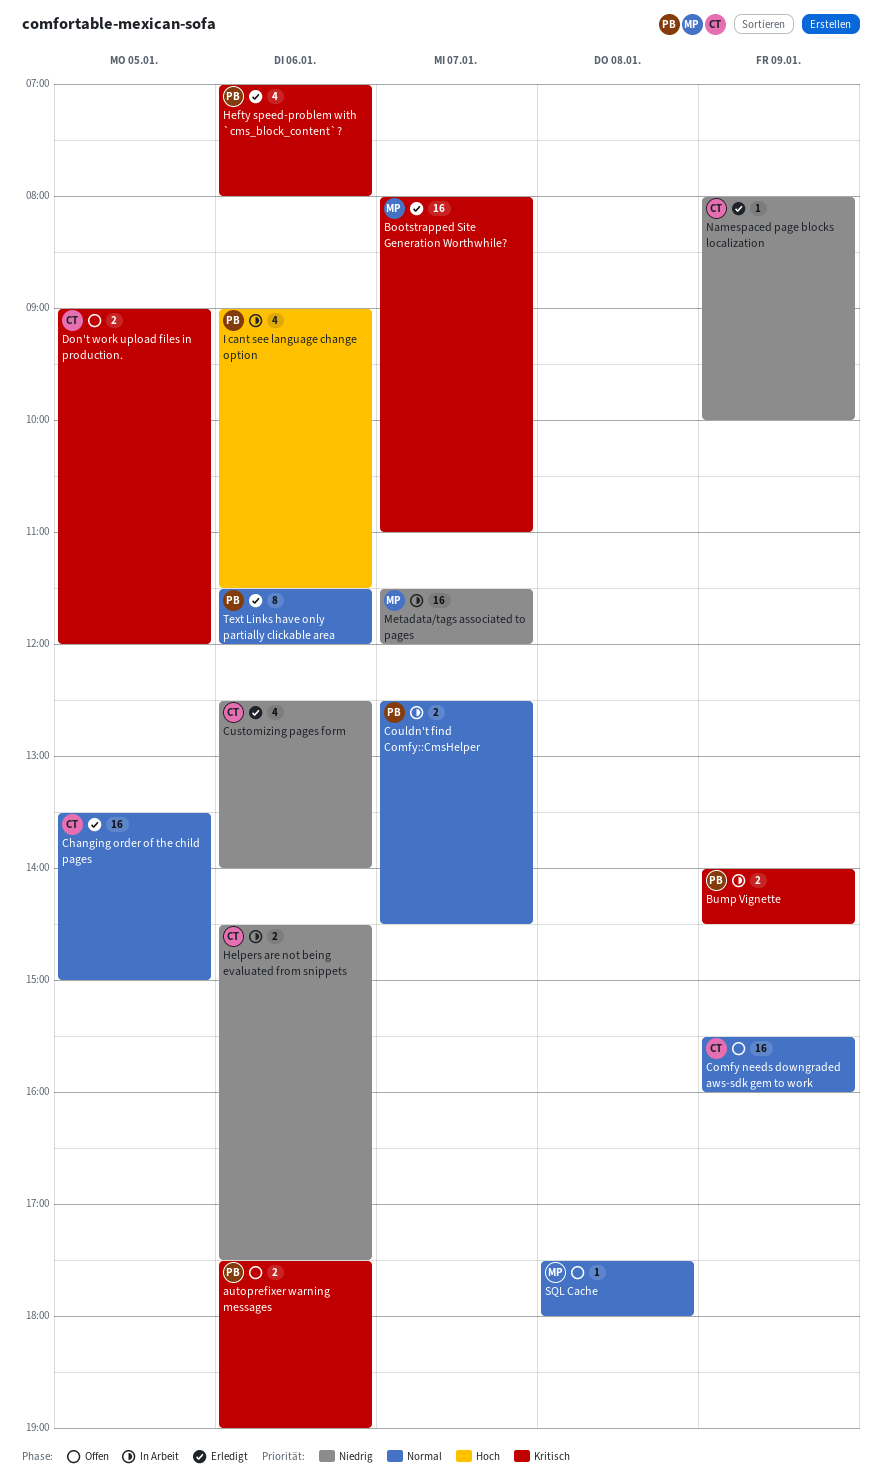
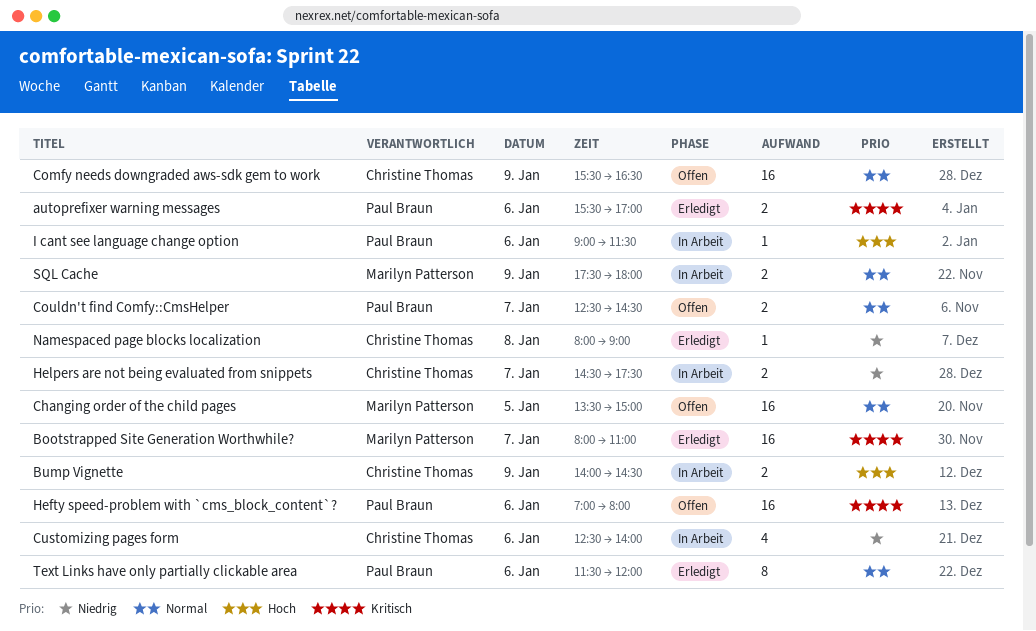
autoprefixer warning messages, status: Offen -> Erledigt
autoprefixer warning messages, begins: 17:30 -> 15:30
autoprefixer warning messages, ends: 19:00 -> 17:00
Bump Vignette, owner: Paul Braun -> Christine Thomas
Bump Vignette, priority: Kritisch -> Hoch
Changing order of the child pages, status: Erledigt -> Offen
Changing order of the child pages, owner: Christine Thomas -> Marilyn Patterson
Comfy needs downgraded aws-sdk gem to work, ends: 16:00 -> 16:30
Couldn't find Comfy::CmsHelper, status: In Arbeit -> Offen
Customizing pages form, status: Erledigt -> In Arbeit
Don't work upload files in production.: present -> none
Hefty speed-problem with `cms_block_content`?, status: Erledigt -> Offen
Hefty speed-problem with `cms_block_content`?, estimate: 4 -> 16
Helpers are not being evaluated from snippets, day: Jan 6 -> Jan 7
I cant see language change option, estimate: 4 -> 1
Metadata/tags associated to pages: present -> none
Namespaced page blocks localization, day: Jan 9 -> Jan 8
Namespaced page blocks localization, ends: 10:00 -> 09:00
SQL Cache, status: Offen -> In Arbeit
SQL Cache, estimate: 1 -> 2
SQL Cache, day: Jan 8 -> Jan 9

